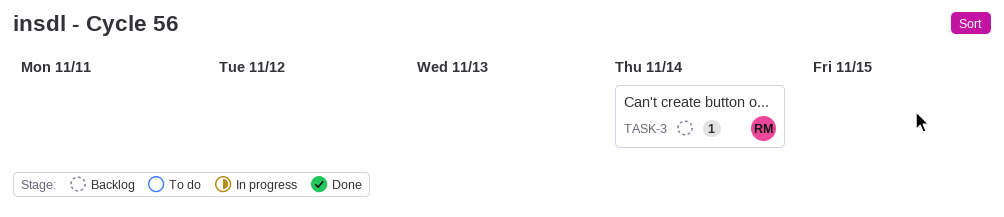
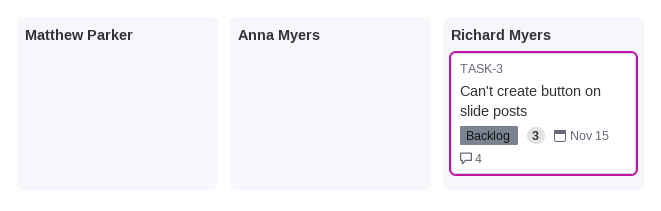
TASK-3, estimate: 1 -> 3
TASK-3, due: Nov 14 -> Nov 15

